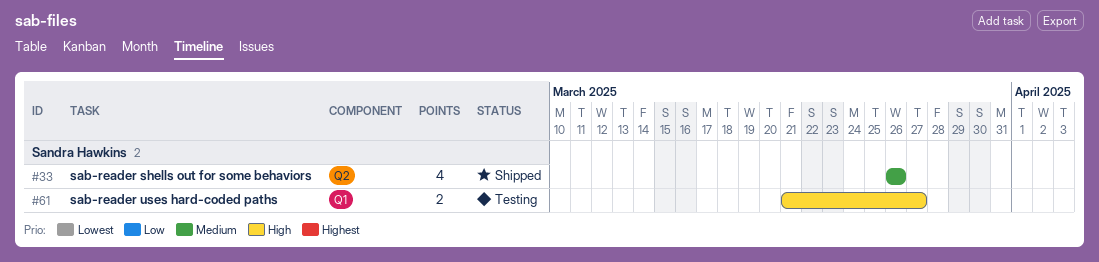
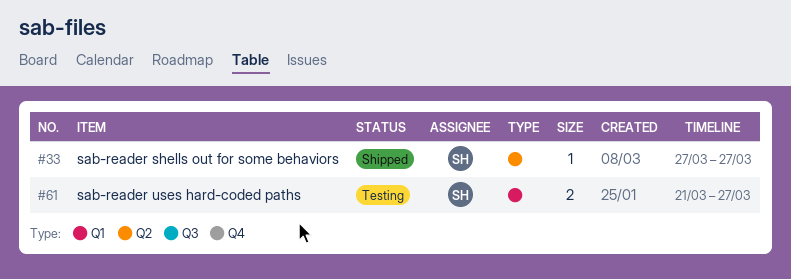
#33, estimate: 4 -> 1
#33, start: Mar 26 -> Mar 27
#33, due: Mar 26 -> Mar 27

